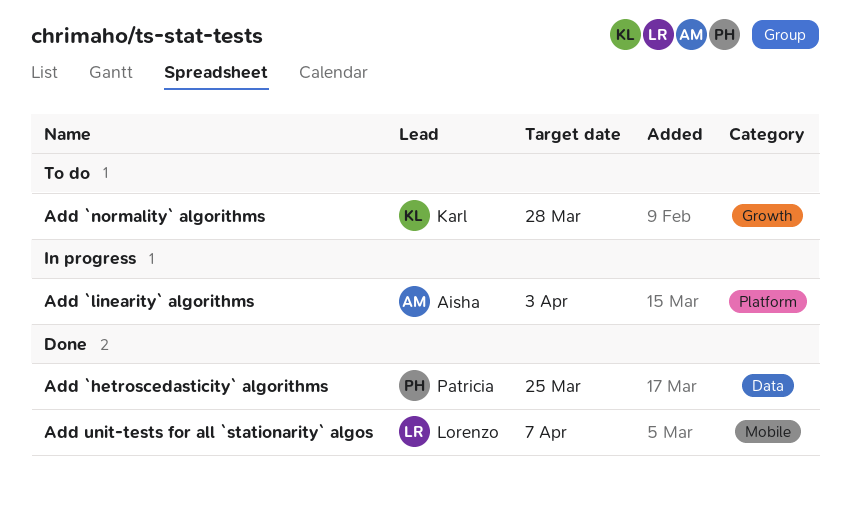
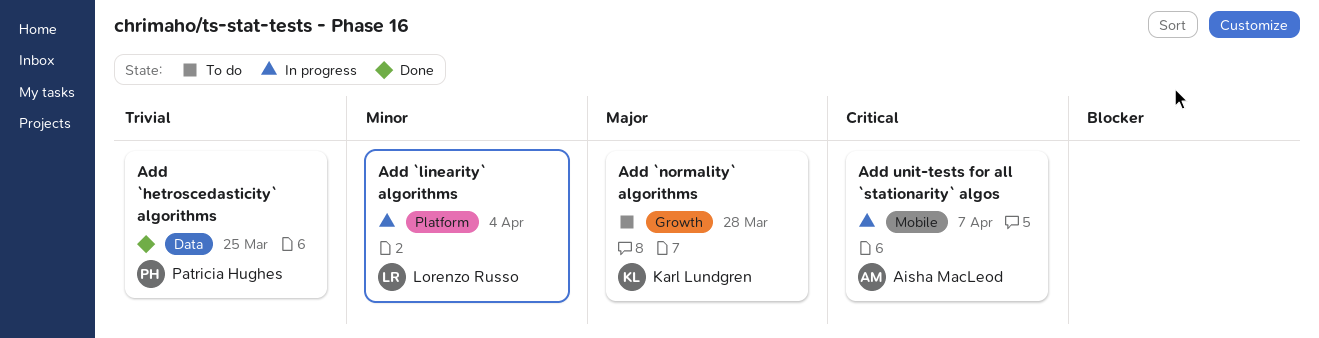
Add `linearity` algorithms, owner: Aisha MacLeod -> Lorenzo Russo
Add `linearity` algorithms, due: Apr 3 -> Apr 4
Add unit-tests for all `stationarity` algos, status: Done -> In progress
Add unit-tests for all `stationarity` algos, owner: Lorenzo Russo -> Aisha MacLeod

